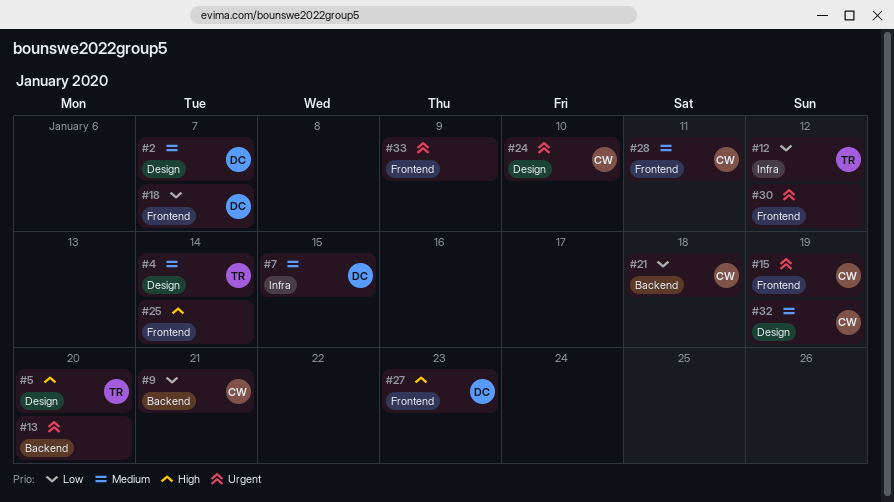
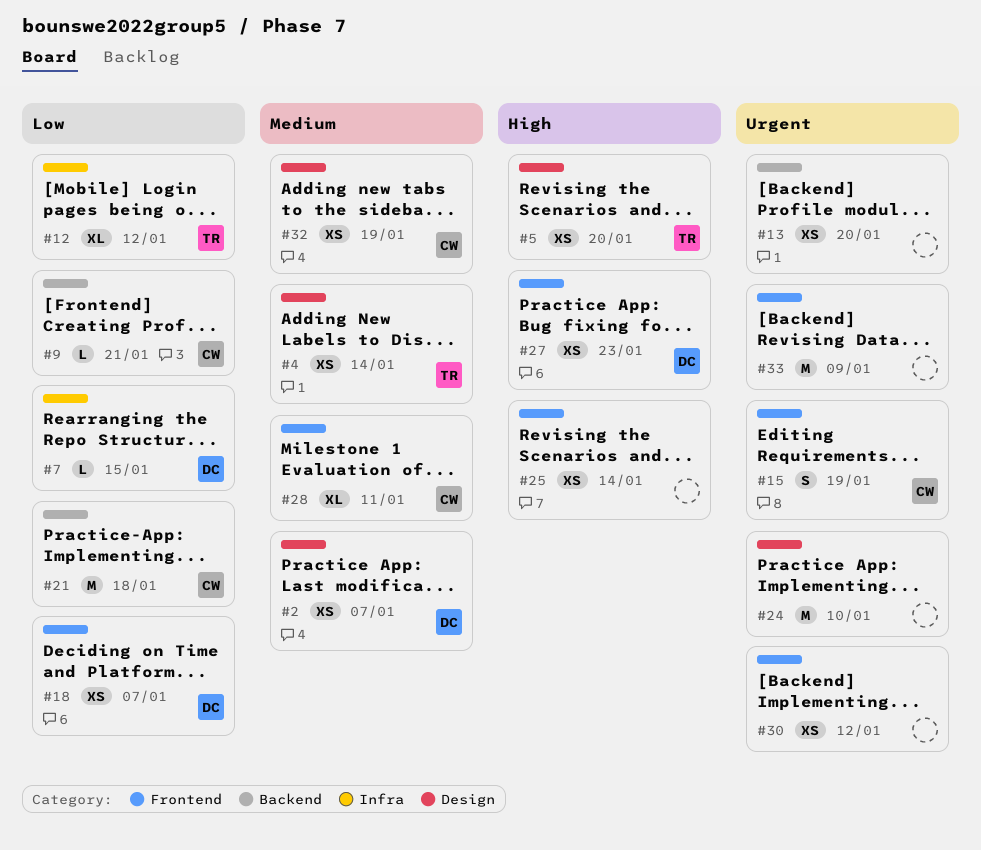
#7, priority: Medium -> Low
#24, owner: CW -> none

